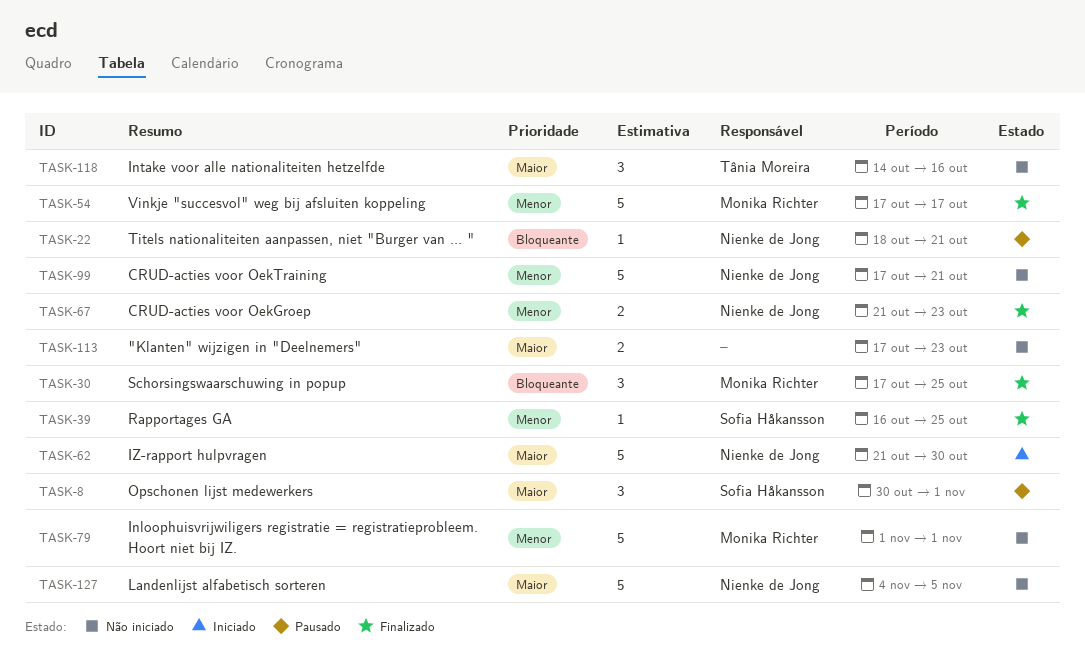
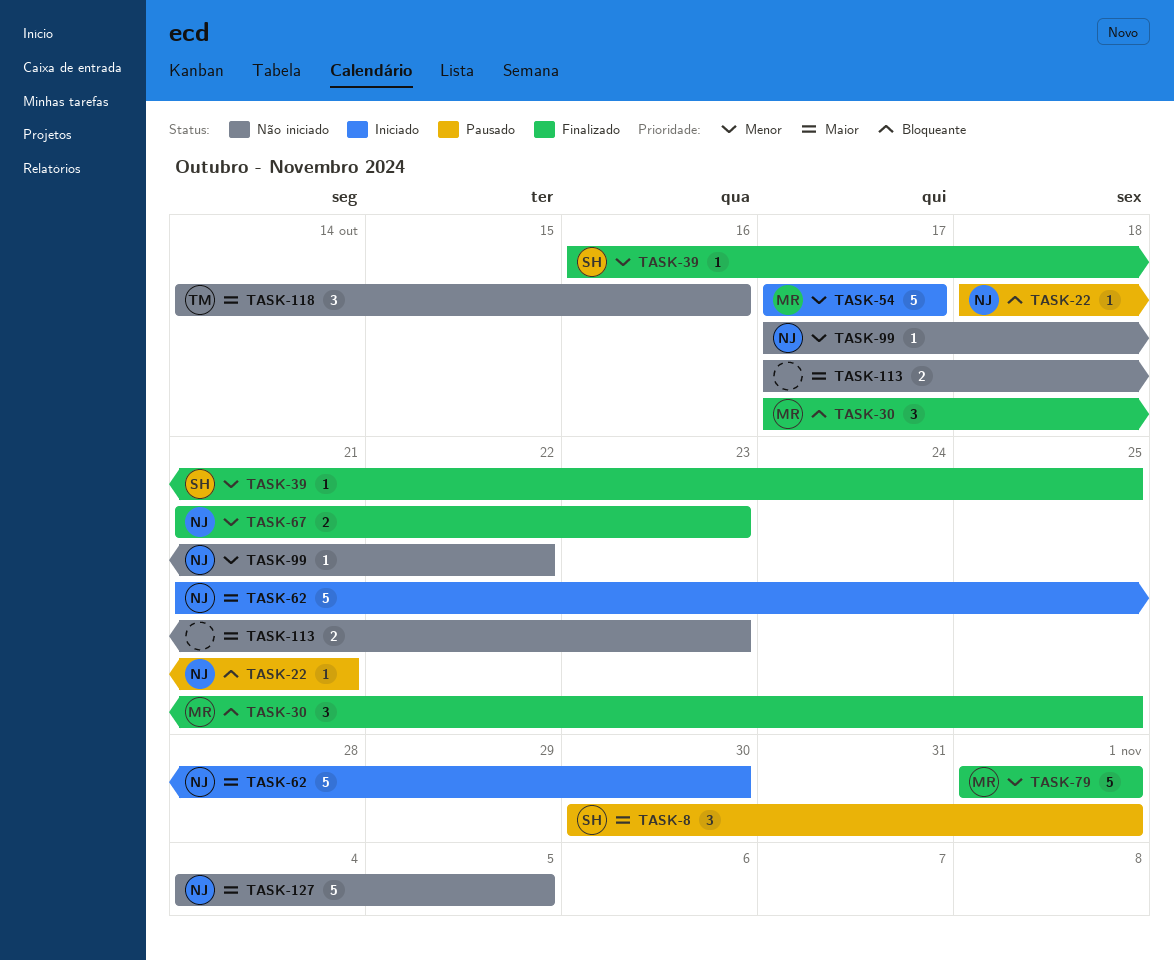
TASK-54, status: Finalizado -> Iniciado
TASK-79, status: Não iniciado -> Finalizado
TASK-99, estimate: 5 -> 1
TASK-99, due: Oct 21 -> Oct 22

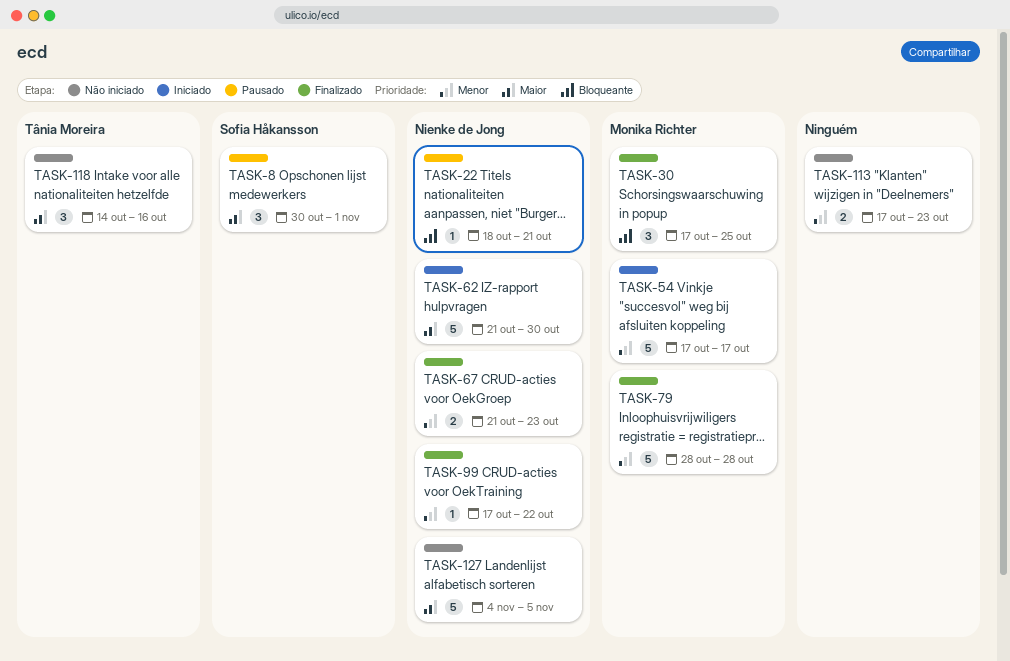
TASK-39: present -> none
TASK-79, start: Nov 1 -> Oct 28
TASK-79, due: Nov 1 -> Oct 28
TASK-99, status: Não iniciado -> Finalizado
TASK-113, priority: Maior -> Menor

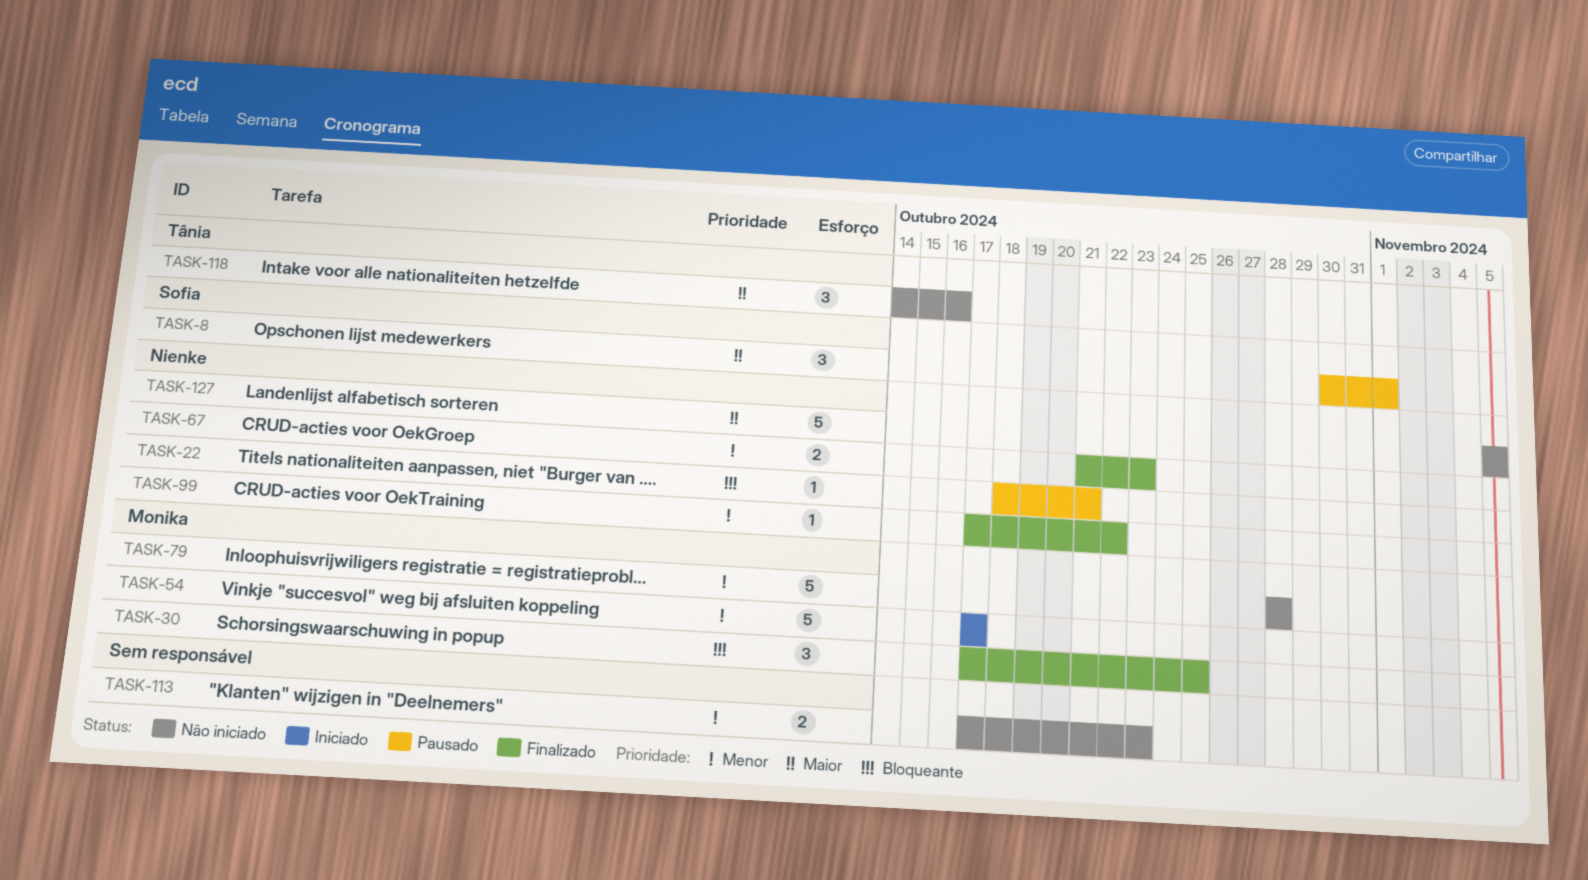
TASK-62: present -> none
TASK-79, status: Finalizado -> Não iniciado
TASK-127, start: Nov 4 -> Nov 5

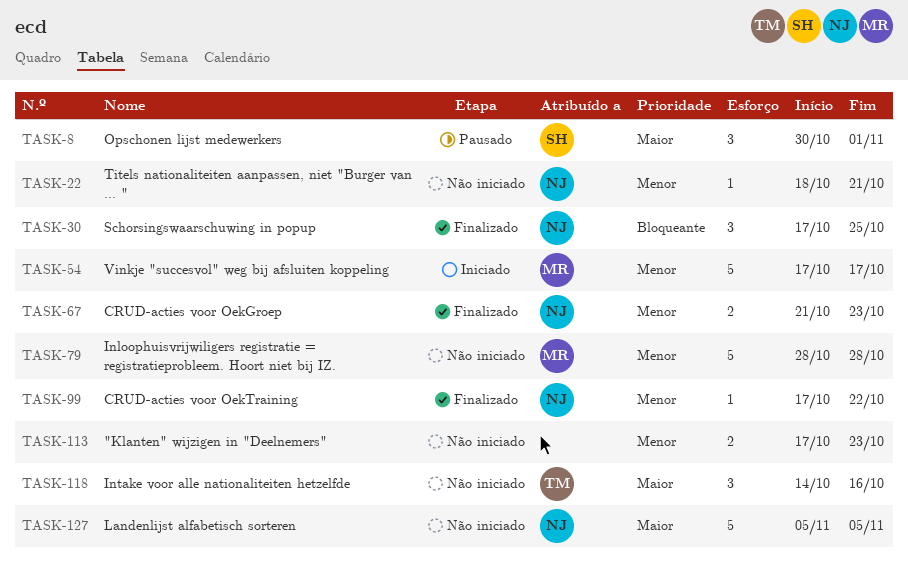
TASK-22, status: Pausado -> Não iniciado
TASK-22, priority: Bloqueante -> Menor
TASK-30, owner: Monika -> Nienke

